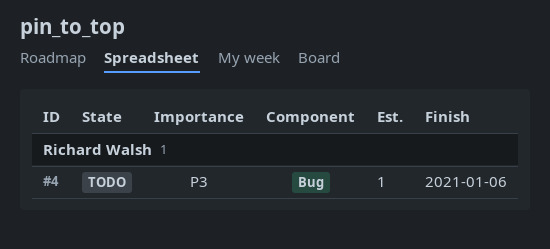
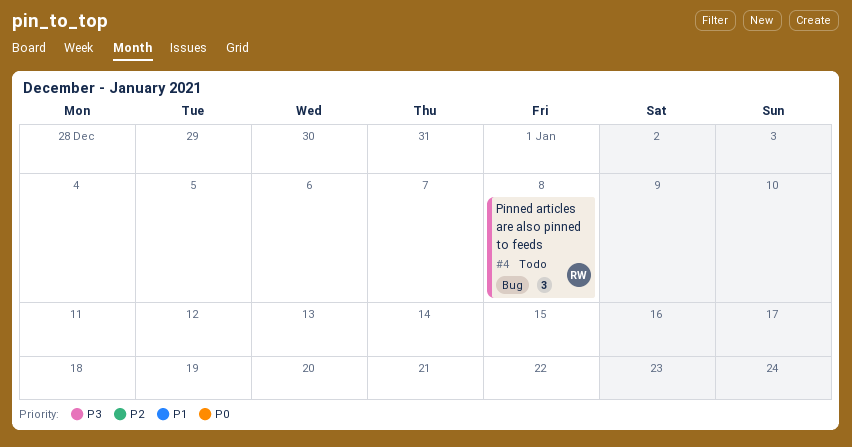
#4, estimate: 1 -> 3
#4, due: Jan 6 -> Jan 8

